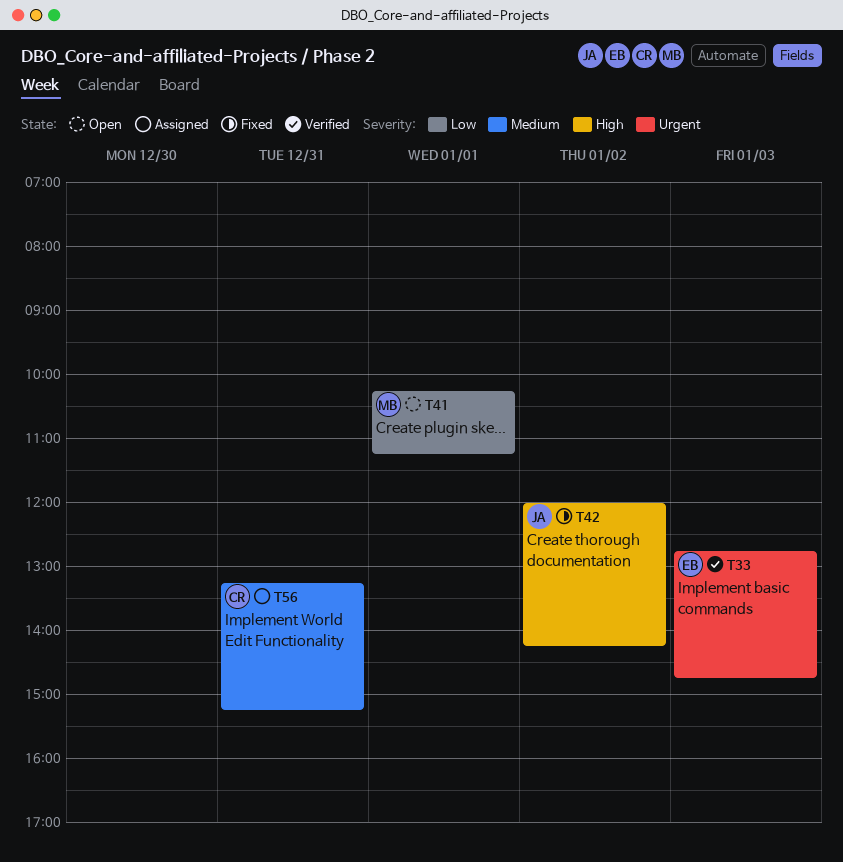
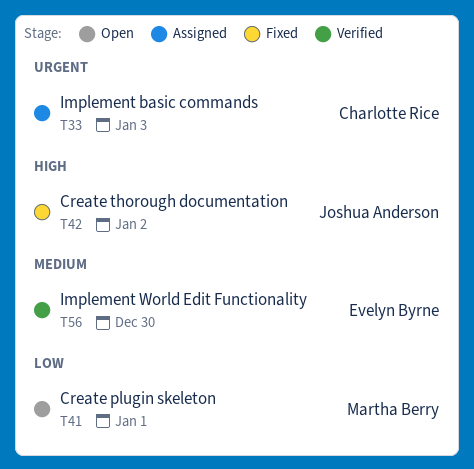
T33, status: Verified -> Assigned
T33, owner: Evelyn Byrne -> Charlotte Rice
T56, status: Assigned -> Verified
T56, owner: Charlotte Rice -> Evelyn Byrne
T56, day: Dec 31 -> Dec 30

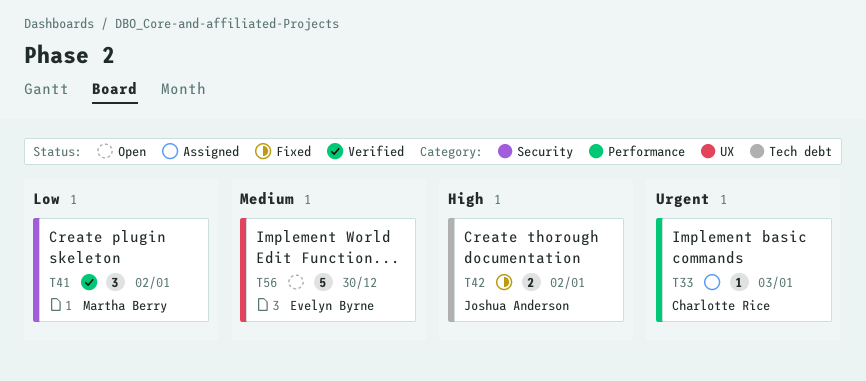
T41, status: Open -> Verified
T41, day: Jan 1 -> Jan 2
T56, status: Verified -> Open

